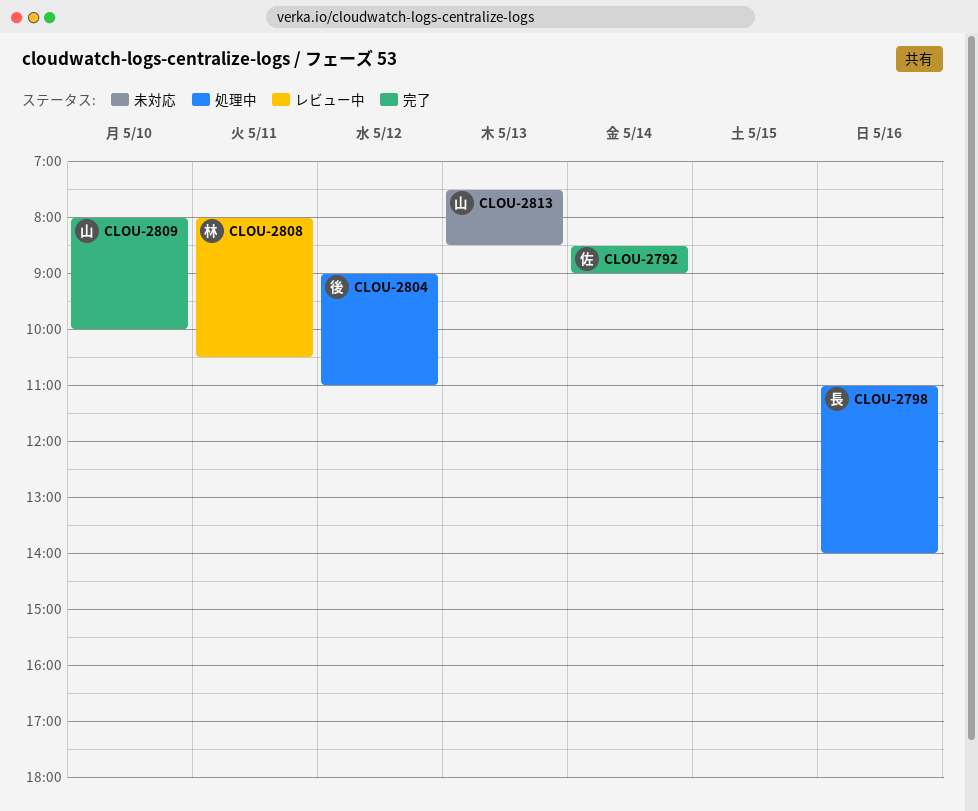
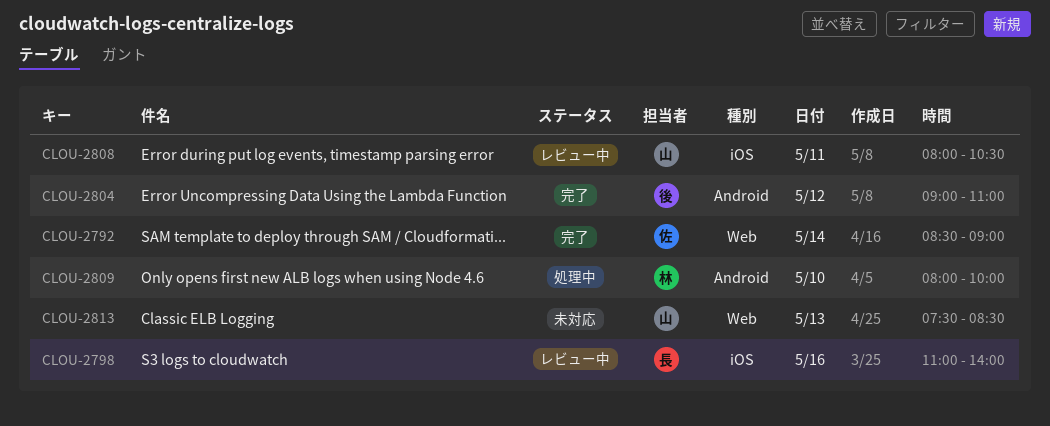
CLOU-2798, status: 処理中 -> レビュー中
CLOU-2804, status: 処理中 -> 完了
CLOU-2808, owner: 林 -> 山
CLOU-2809, status: 完了 -> 処理中
CLOU-2809, owner: 山 -> 林

